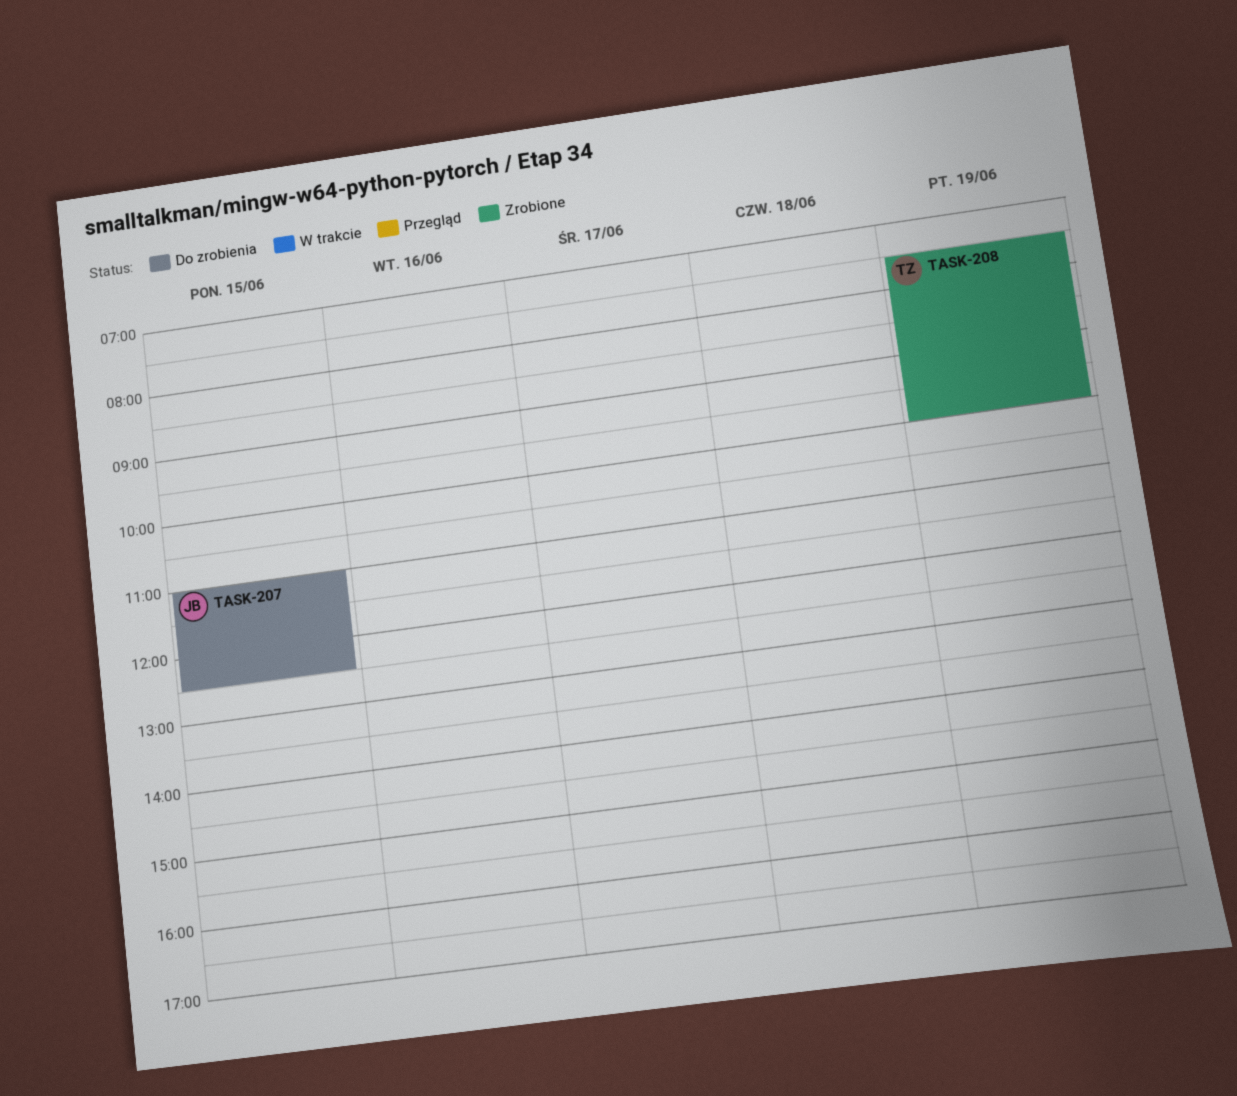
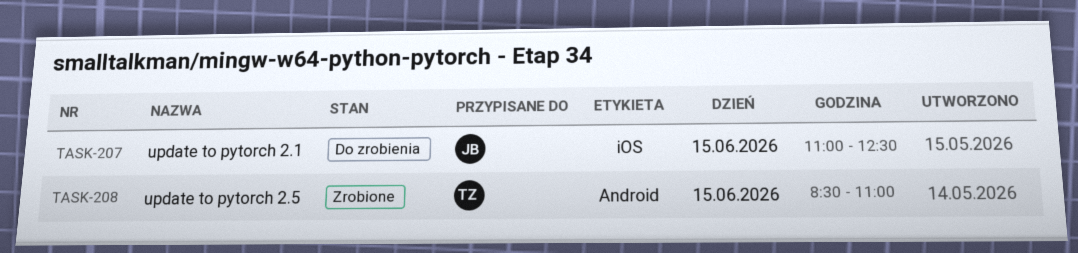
TASK-208, day: Jun 19 -> Jun 15
TASK-208, begins: 07:30 -> 08:30
TASK-208, ends: 10:00 -> 11:00

